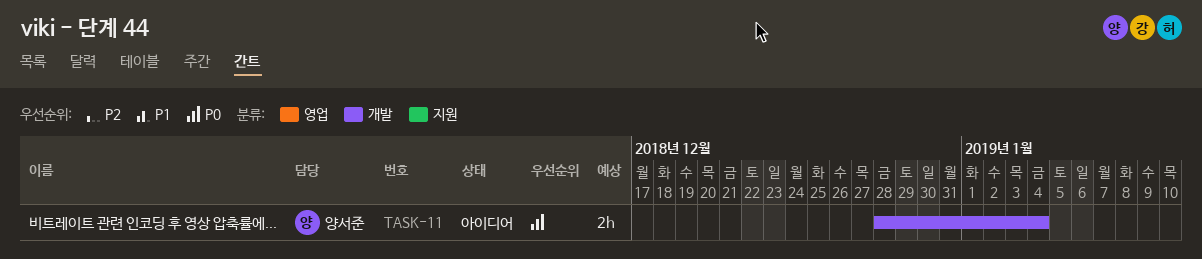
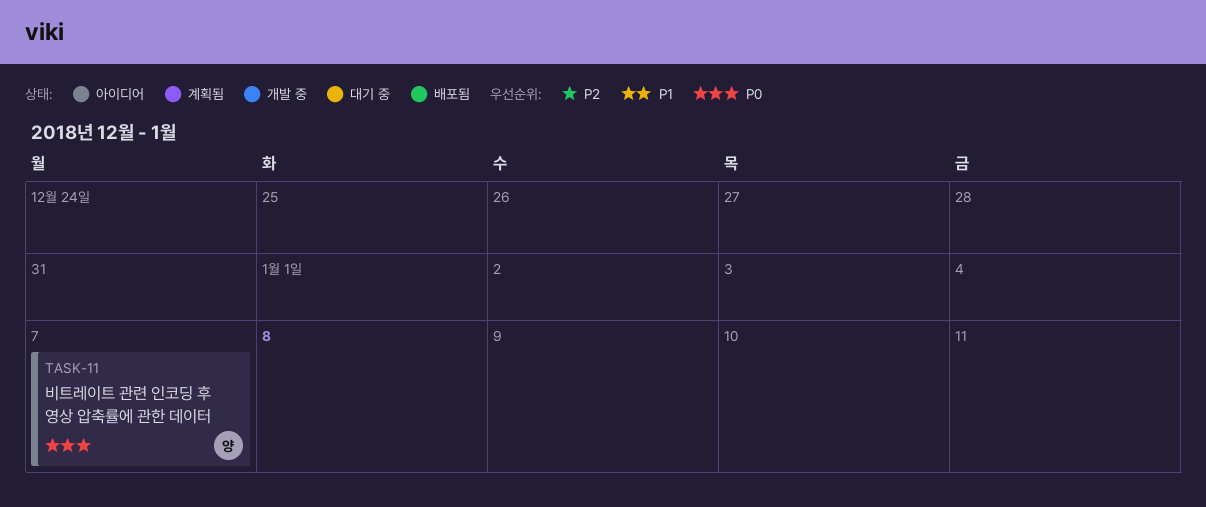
TASK-11, due: Jan 4 -> Jan 7

